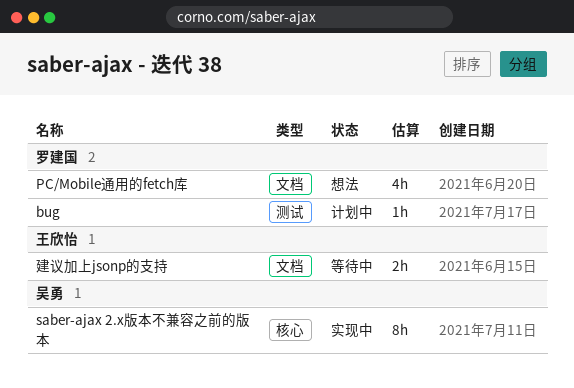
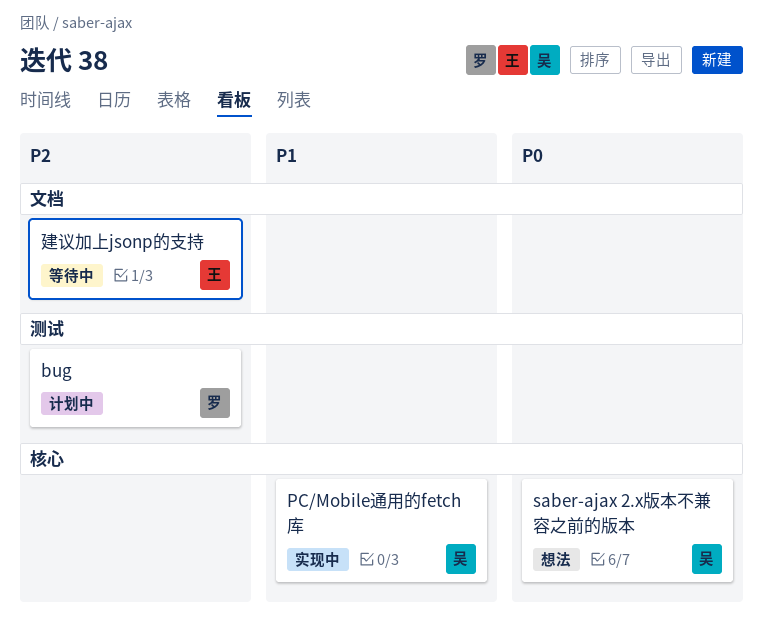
PC/Mobile通用的fetch库, status: 想法 -> 实现中
PC/Mobile通用的fetch库, owner: 罗建国 -> 吴勇
PC/Mobile通用的fetch库, label: 文档 -> 核心
saber-ajax 2.x版本不兼容之前的版本, status: 实现中 -> 想法

